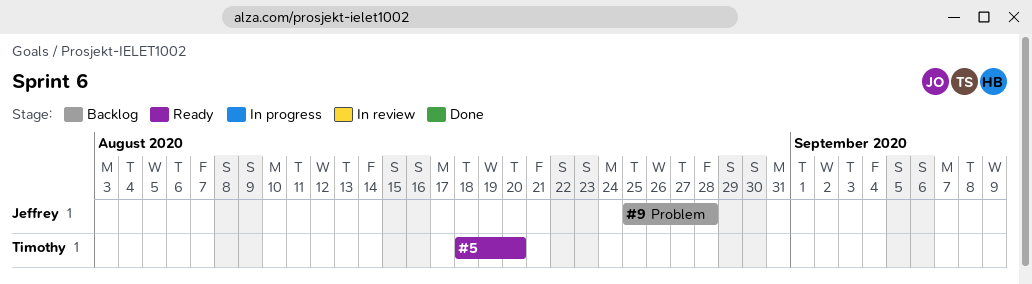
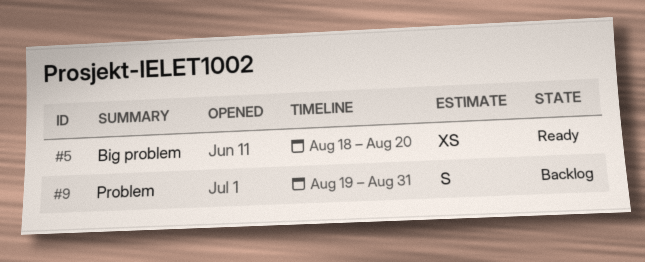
#9, start: Aug 25 -> Aug 19
#9, due: Aug 28 -> Aug 31

